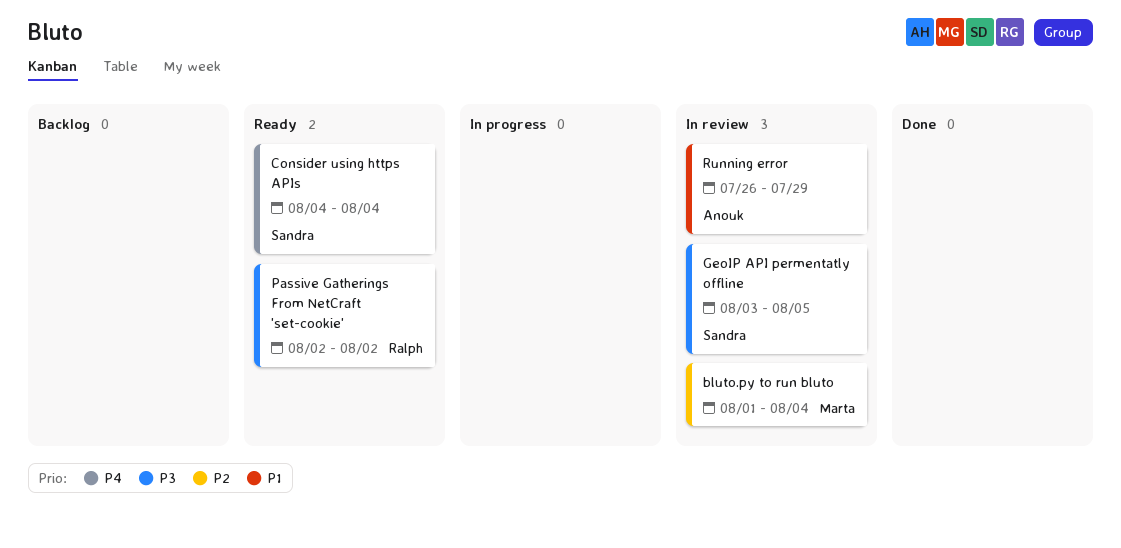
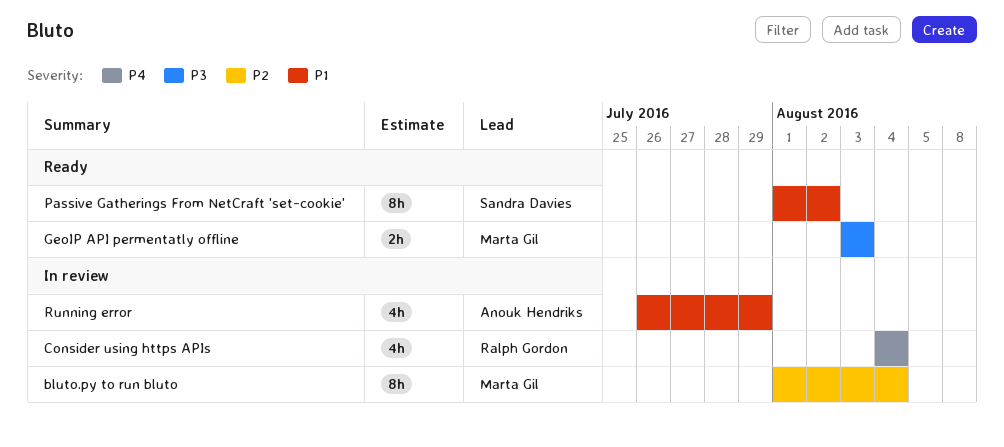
Consider using https APIs, status: Ready -> In review
Consider using https APIs, owner: Sandra Davies -> Ralph Gordon
GeoIP API permentatly offline, status: In review -> Ready
GeoIP API permentatly offline, owner: Sandra Davies -> Marta Gil
GeoIP API permentatly offline, due: Aug 5 -> Aug 3
Passive Gatherings From NetCraft 'set-cookie', owner: Ralph Gordon -> Sandra Davies
Passive Gatherings From NetCraft 'set-cookie', priority: P3 -> P1
Passive Gatherings From NetCraft 'set-cookie', start: Aug 2 -> Aug 1

